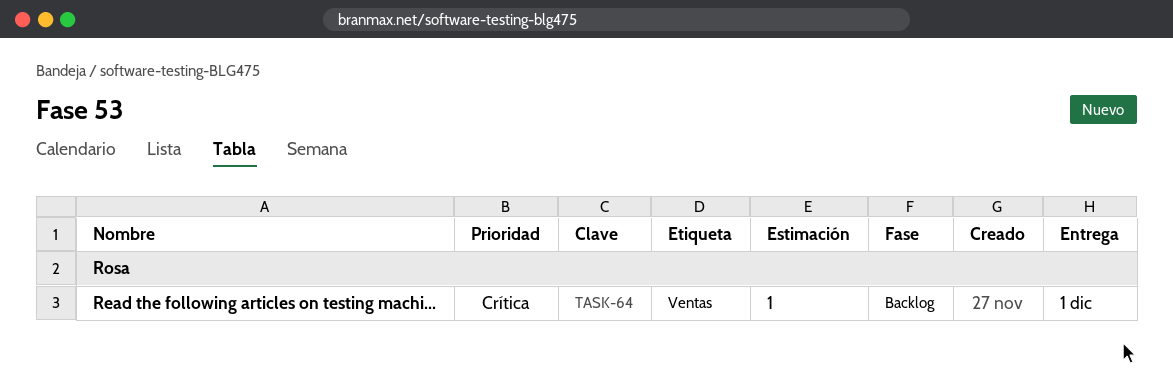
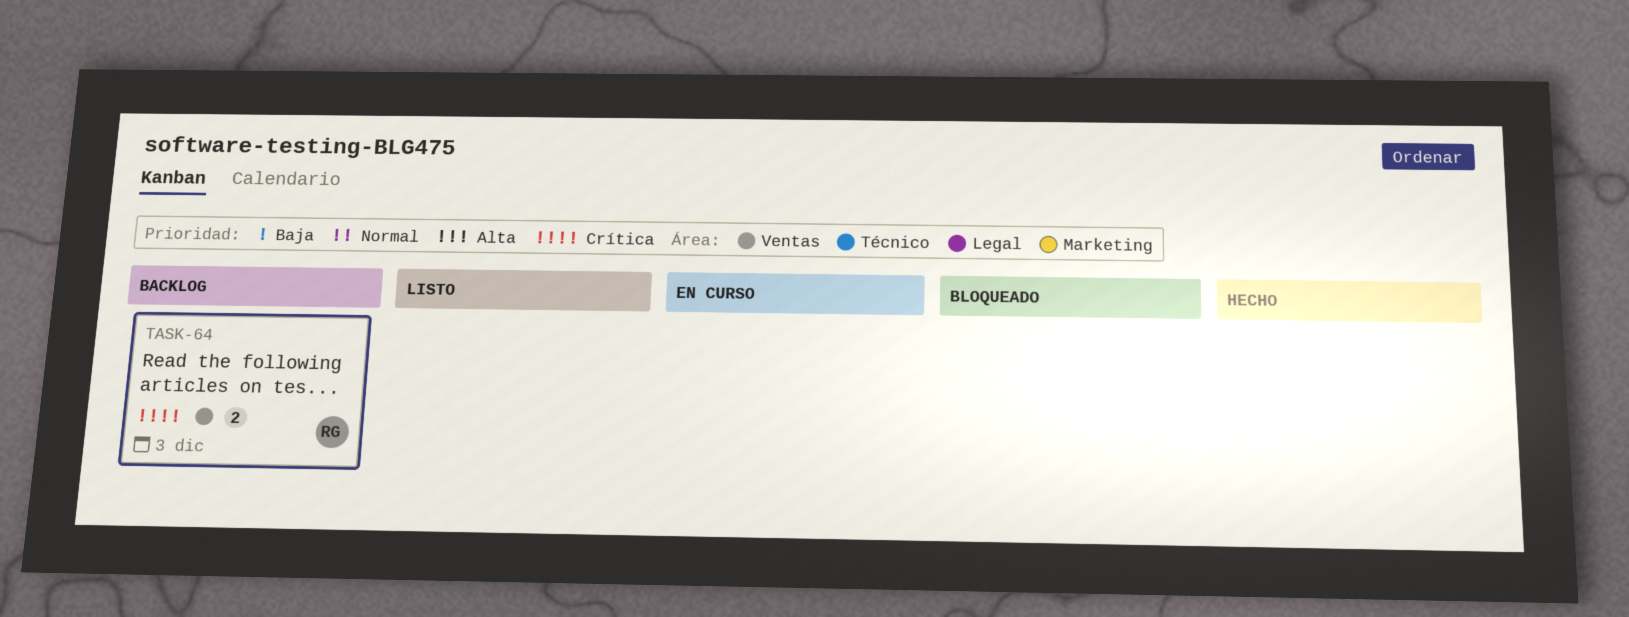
TASK-64, estimate: 1 -> 2
TASK-64, due: Dec 1 -> Dec 3

